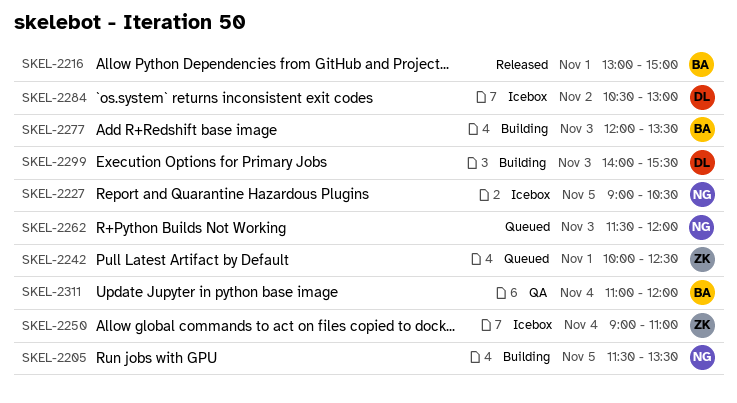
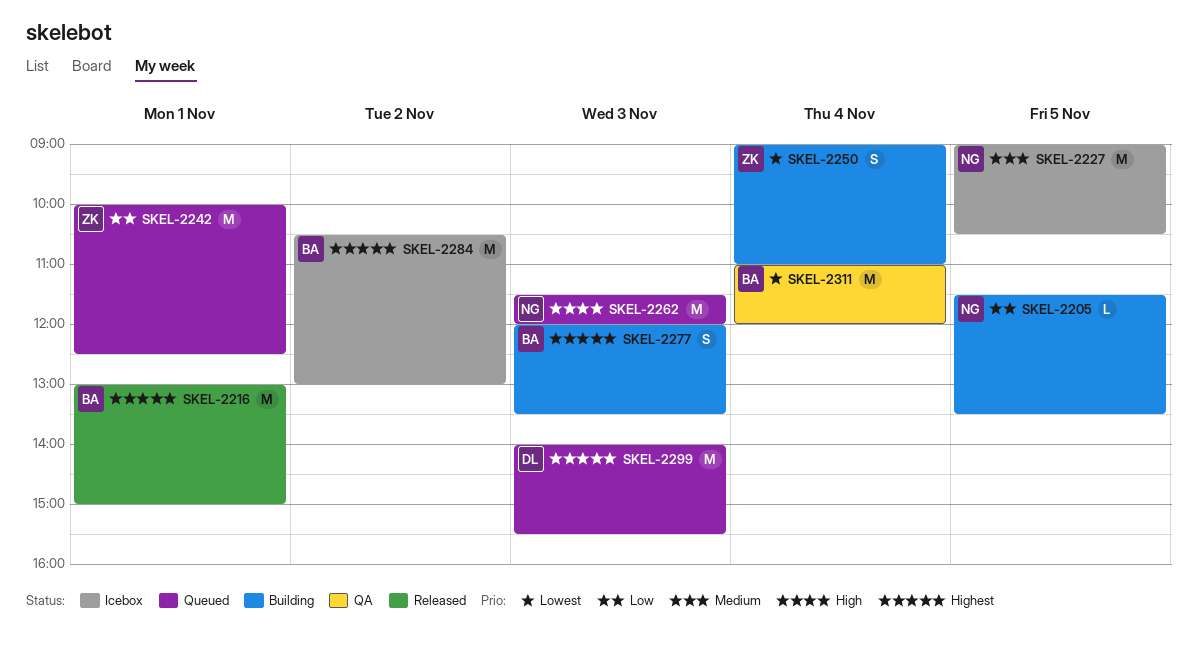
SKEL-2250, status: Icebox -> Building
SKEL-2284, owner: DL -> BA
SKEL-2299, status: Building -> Queued

